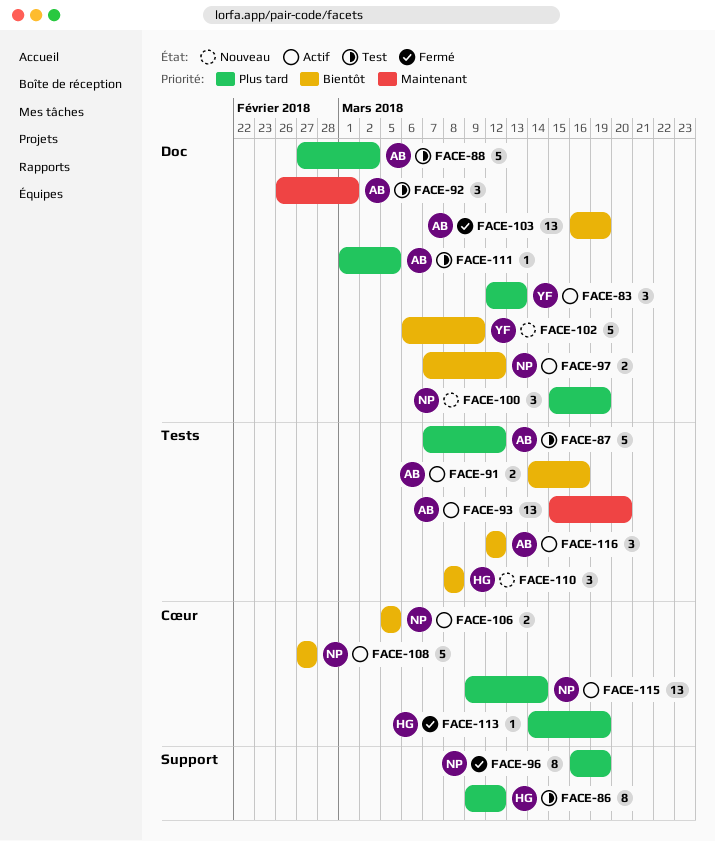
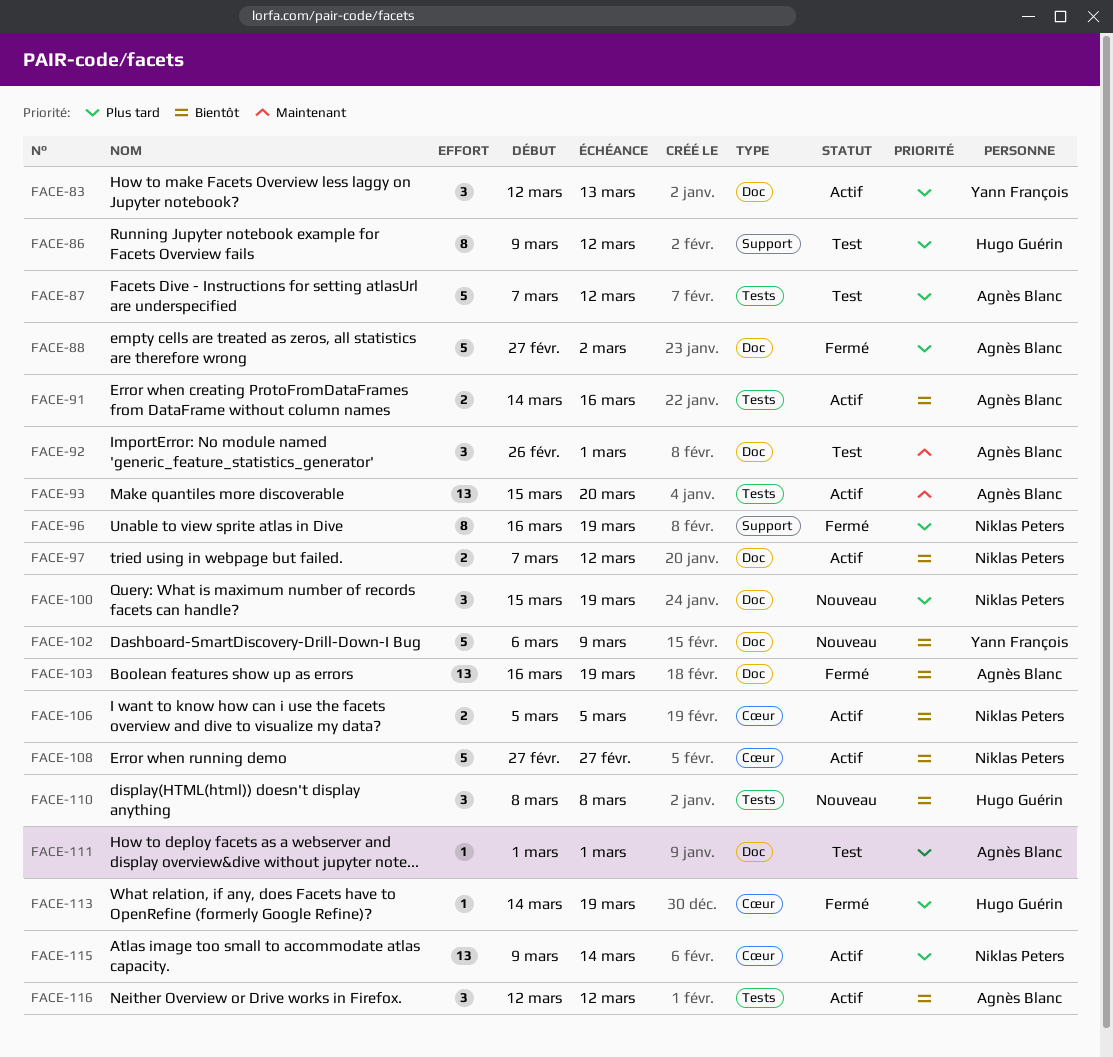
FACE-88, status: Test -> Fermé
FACE-111, due: Mar 5 -> Mar 1

